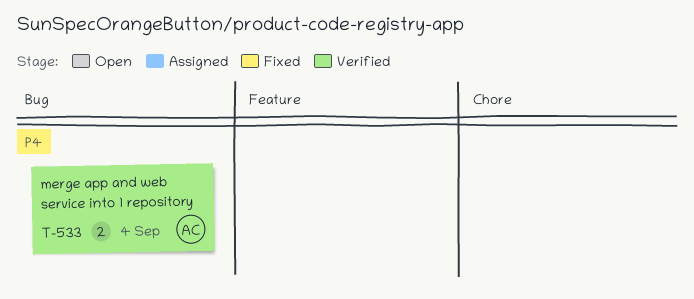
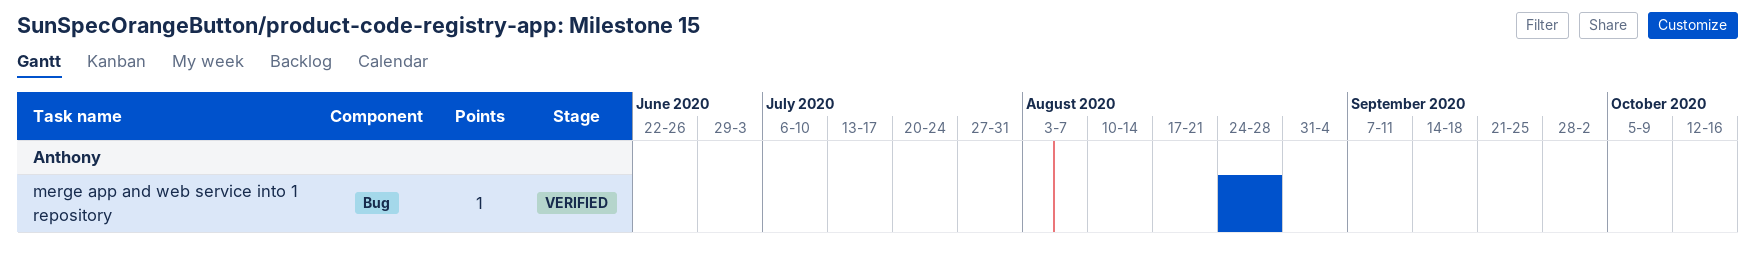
merge app and web service into 1 repository, estimate: 2 -> 1
merge app and web service into 1 repository, due: Sep 4 -> Aug 28

